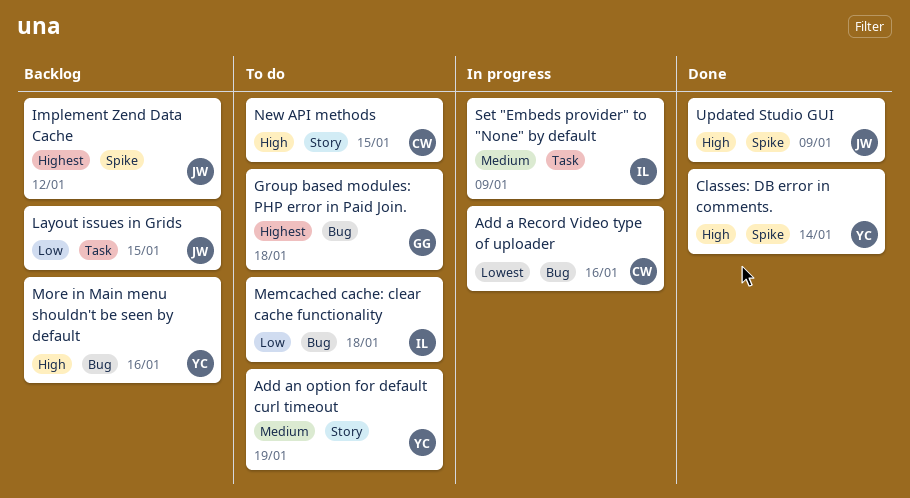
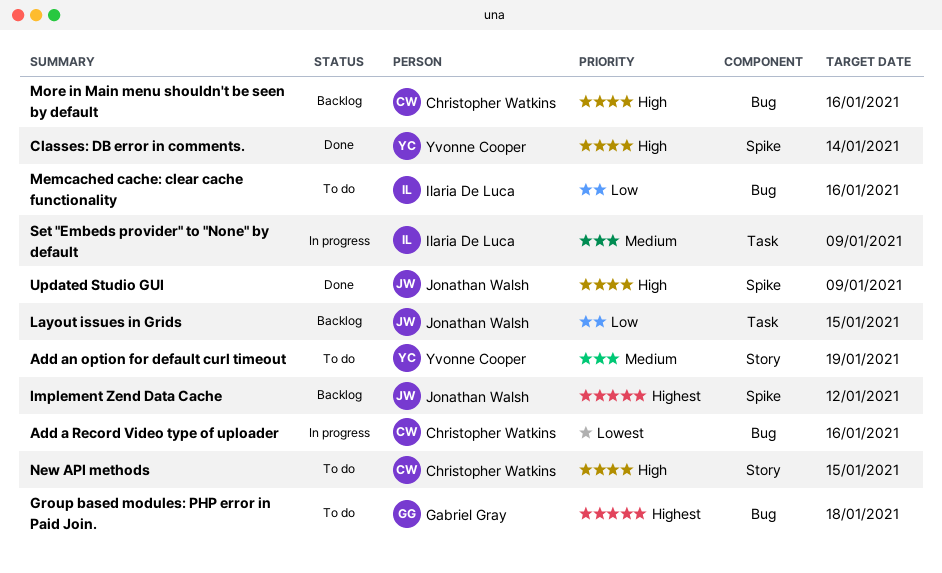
Memcached cache: clear cache functionality, due: Jan 18 -> Jan 16
More in Main menu shouldn't be seen by default, owner: Yvonne Cooper -> Christopher Watkins

